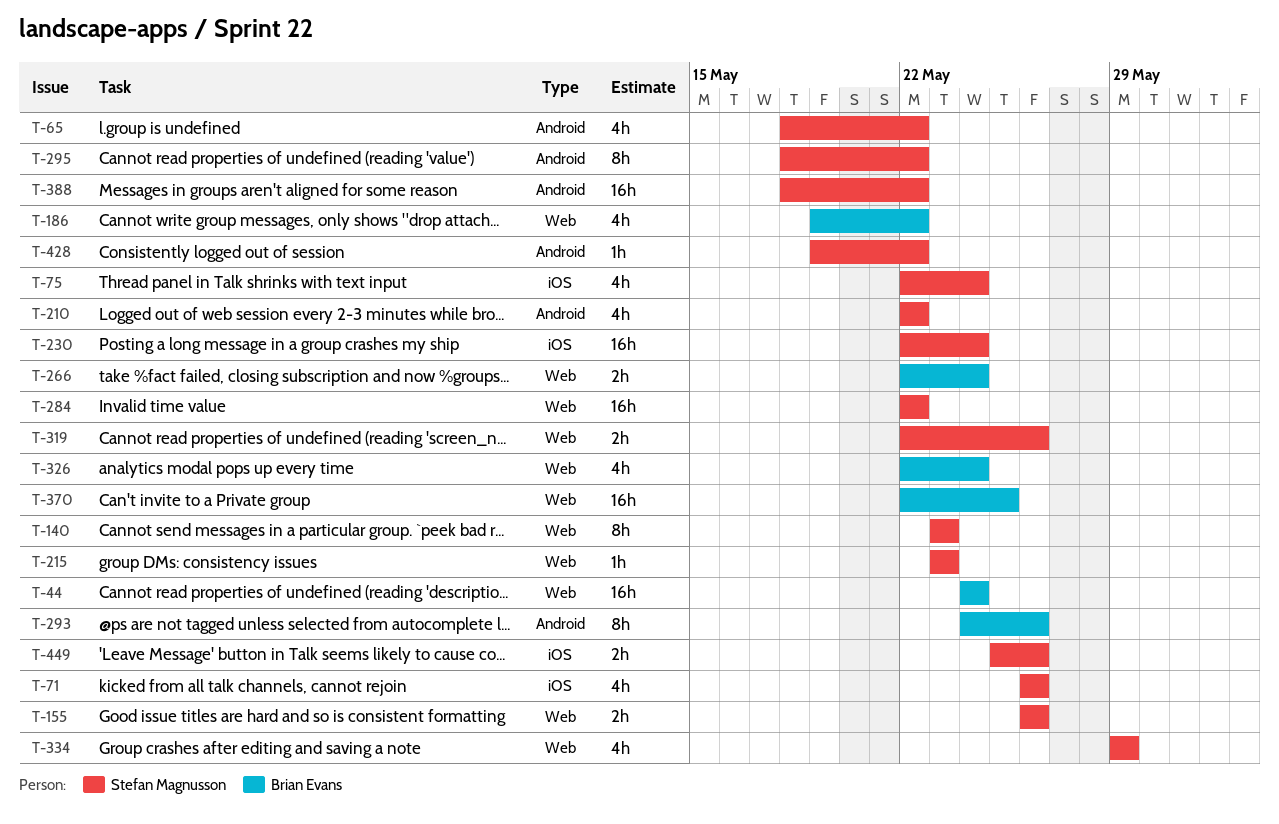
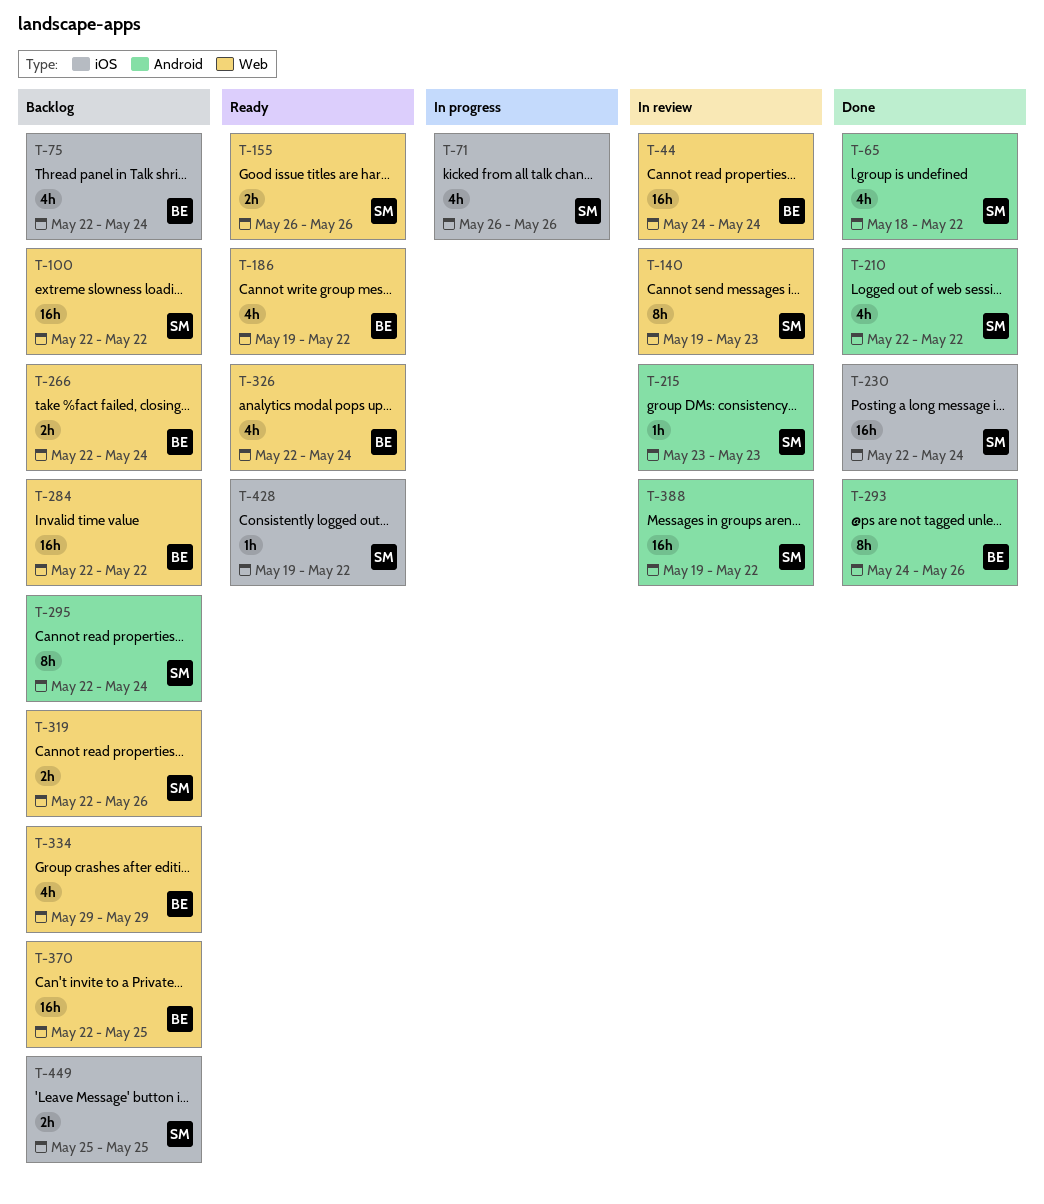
T-75, owner: Stefan Magnusson -> Brian Evans
T-100: none -> present
T-140, start: May 23 -> May 19
T-215, label: Web -> Android
T-284, owner: Stefan Magnusson -> Brian Evans
T-295, start: May 18 -> May 22
T-295, due: May 22 -> May 24
T-334, owner: Stefan Magnusson -> Brian Evans
T-388, start: May 18 -> May 19
T-428, label: Android -> iOS
T-449, due: May 26 -> May 25

